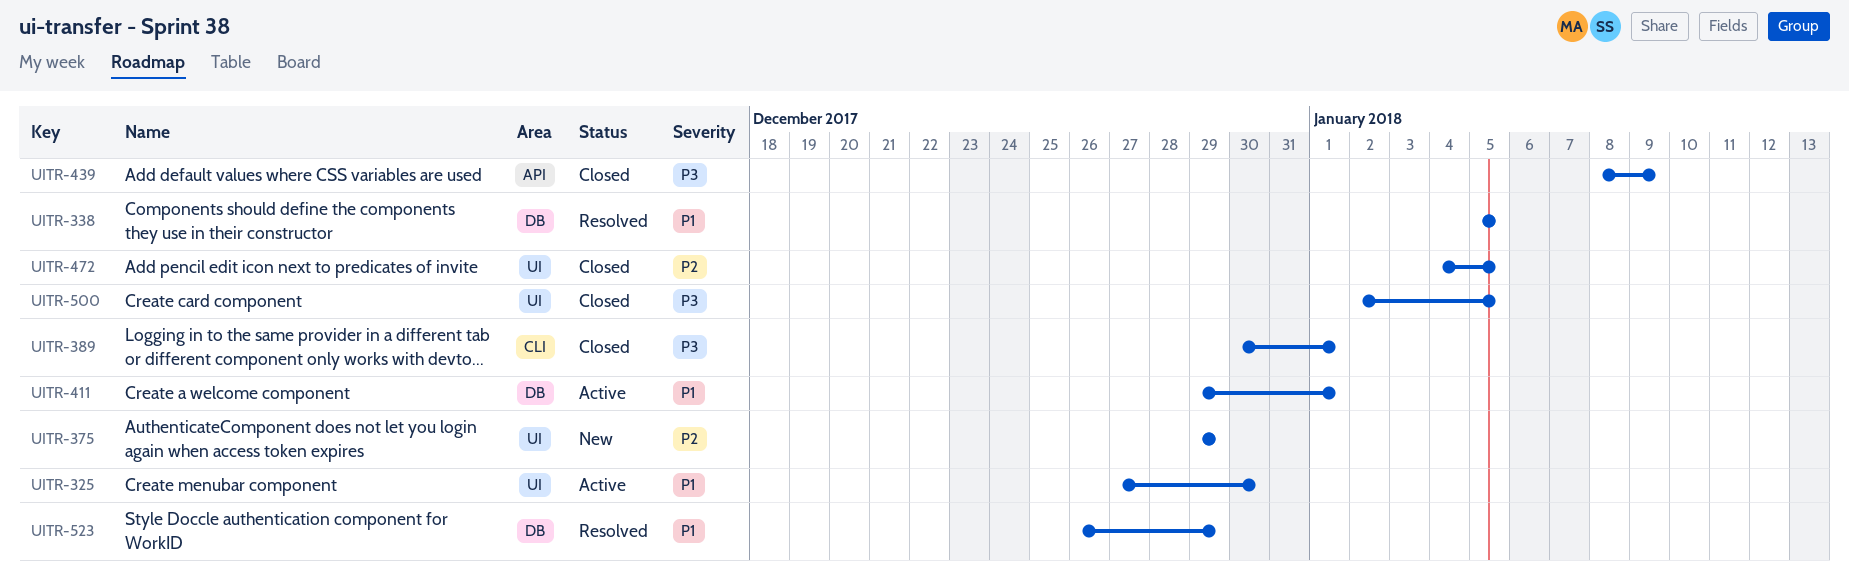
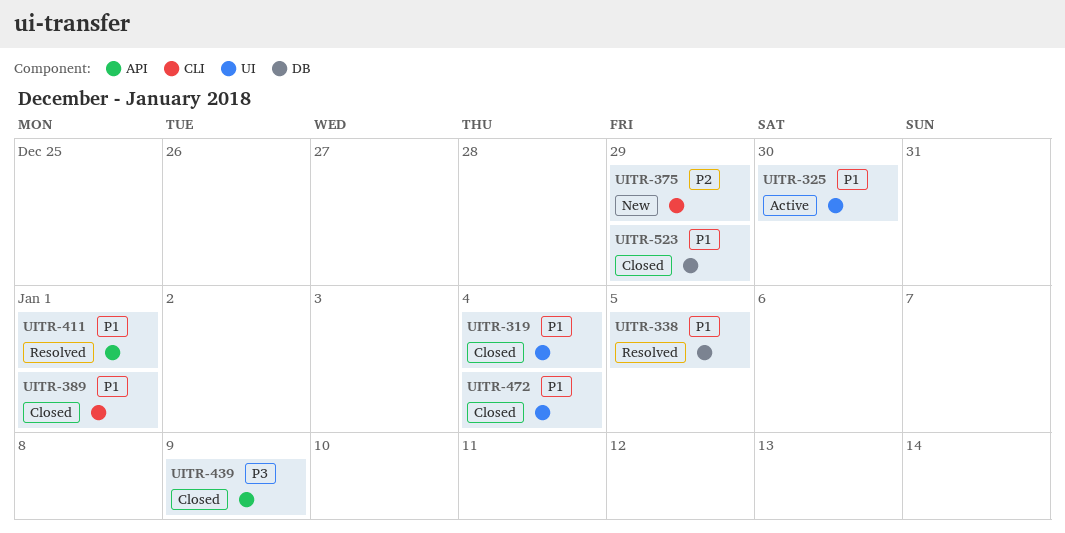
UITR-319: none -> present
UITR-375, label: UI -> CLI
UITR-389, priority: P3 -> P1
UITR-411, status: Active -> Resolved
UITR-411, label: DB -> API
UITR-472, priority: P2 -> P1
UITR-472, due: Jan 5 -> Jan 4
UITR-500: present -> none
UITR-523, status: Resolved -> Closed

